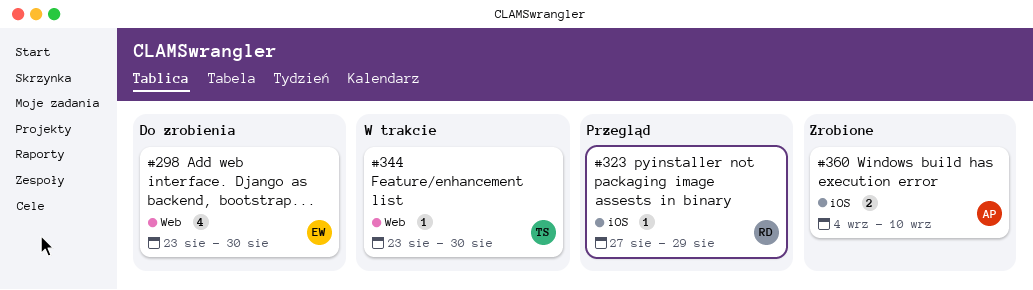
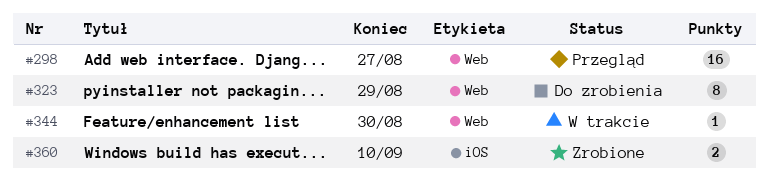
#298, status: Do zrobienia -> Przegląd
#298, estimate: 4 -> 16
#298, due: Aug 30 -> Aug 27
#323, status: Przegląd -> Do zrobienia
#323, label: iOS -> Web
#323, estimate: 1 -> 8

